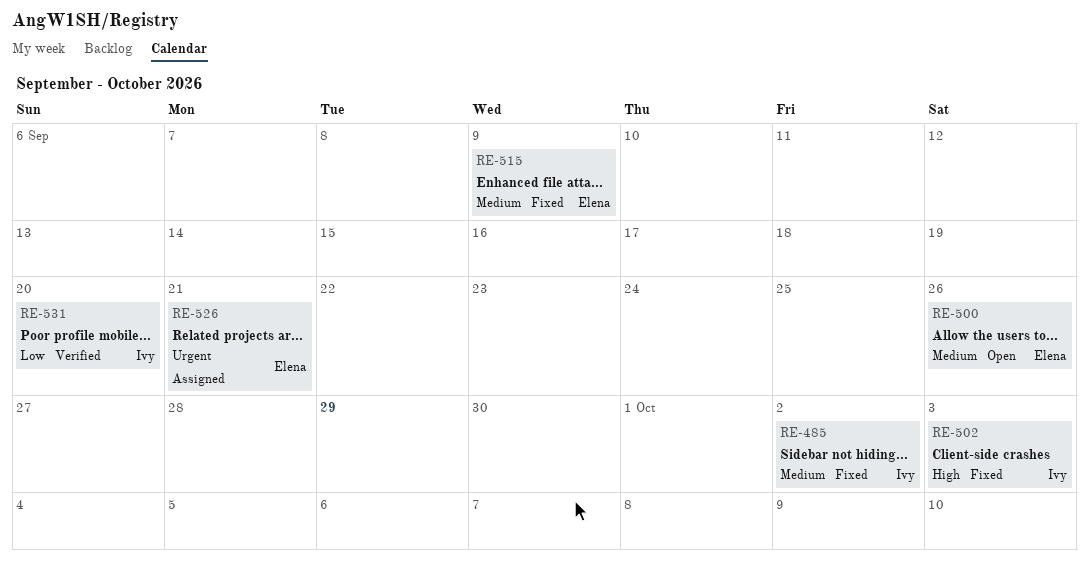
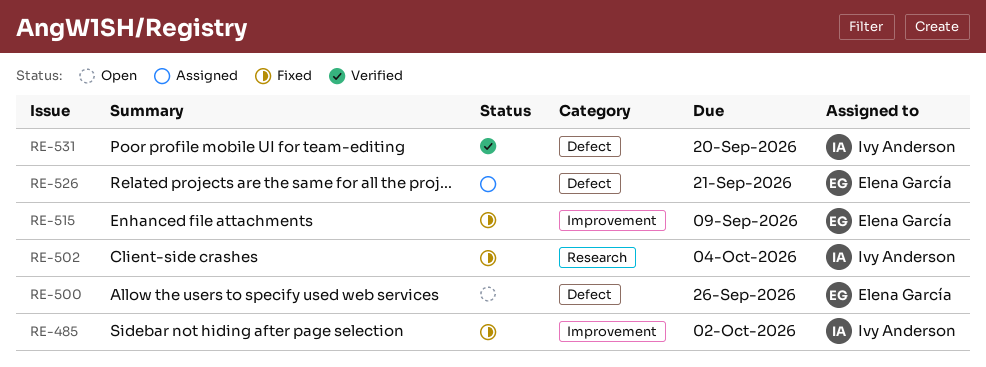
RE-502, due: Oct 3 -> Oct 4

